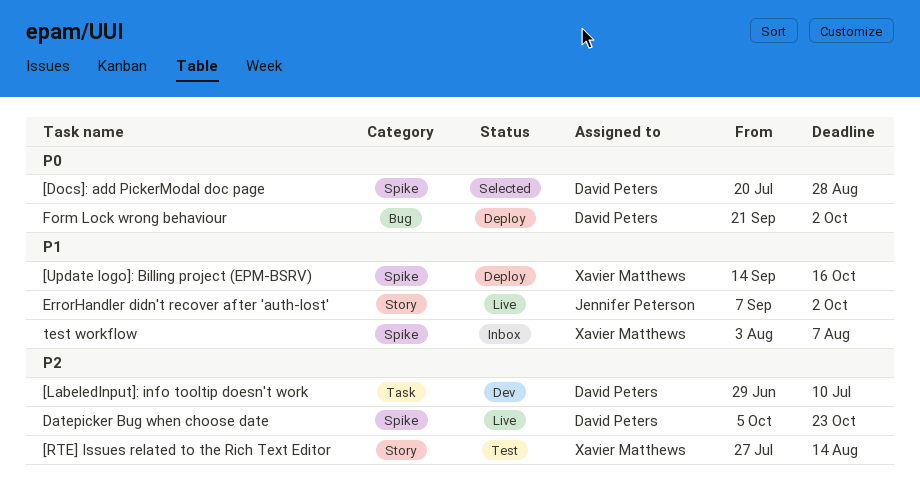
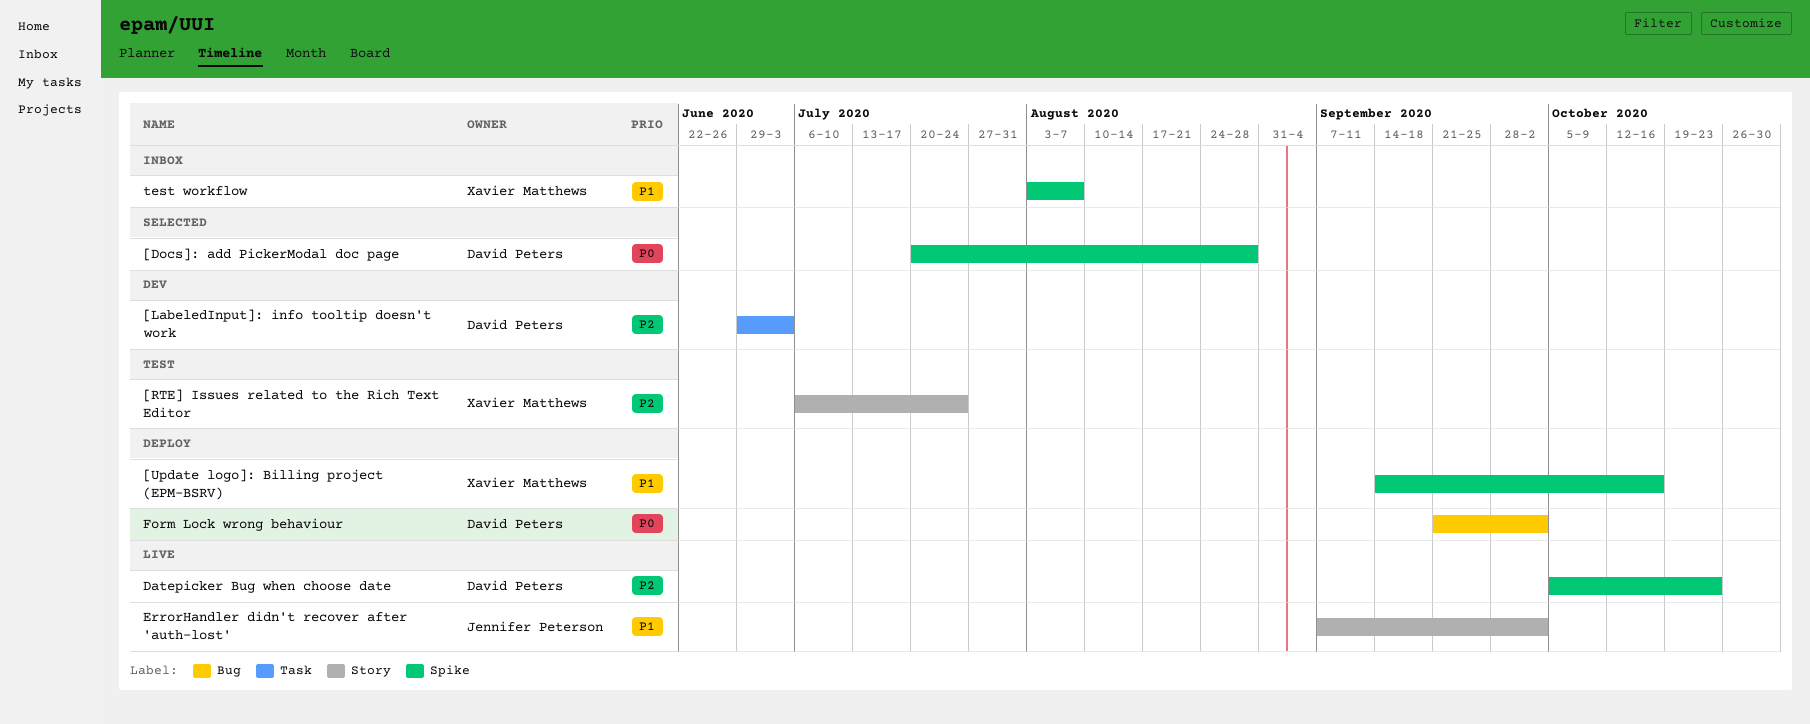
[LabeledInput]: info tooltip doesn't work, due: Jul 10 -> Jul 3
[RTE] Issues related to the Rich Text Editor, start: Jul 27 -> Jul 6
[RTE] Issues related to the Rich Text Editor, due: Aug 14 -> Jul 24

